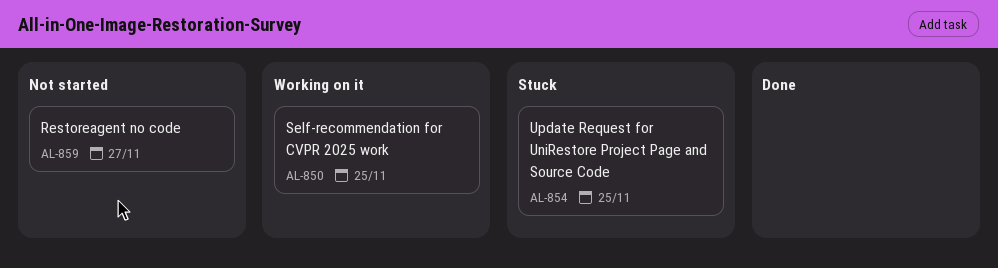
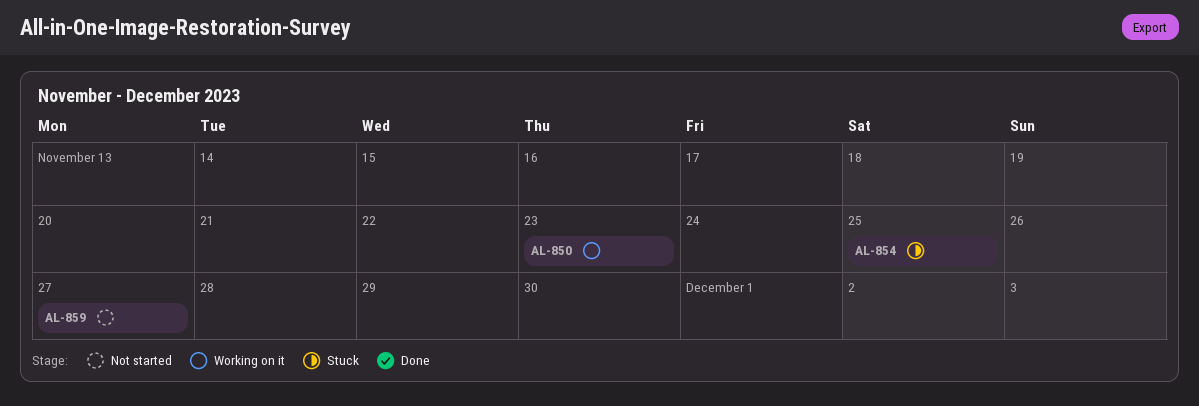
AL-850, due: Nov 25 -> Nov 23

